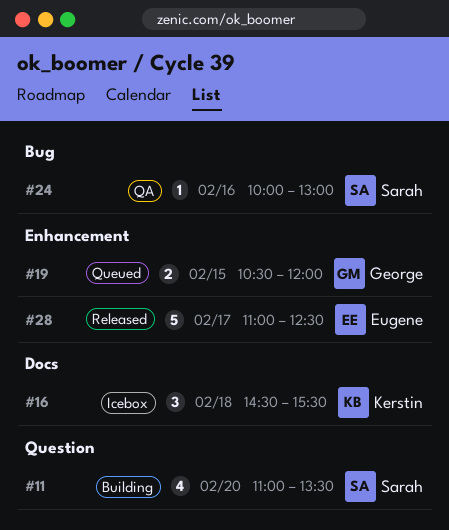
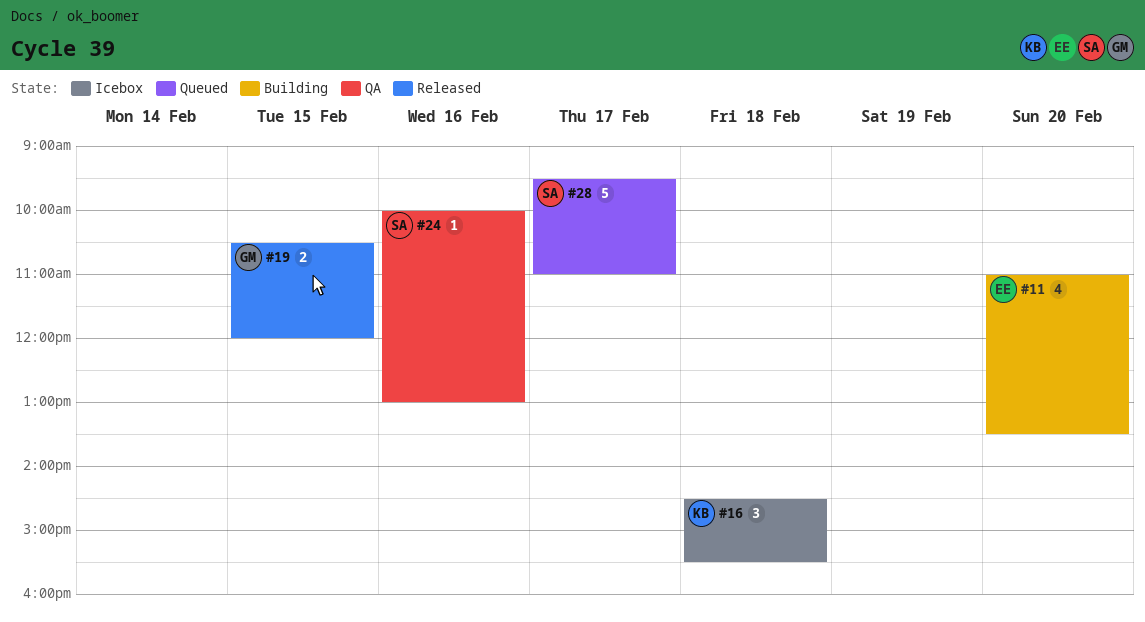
#11, owner: Sarah -> Eugene
#19, status: Queued -> Released
#28, status: Released -> Queued
#28, owner: Eugene -> Sarah
#28, begins: 11:00 -> 09:30
#28, ends: 12:30 -> 11:00

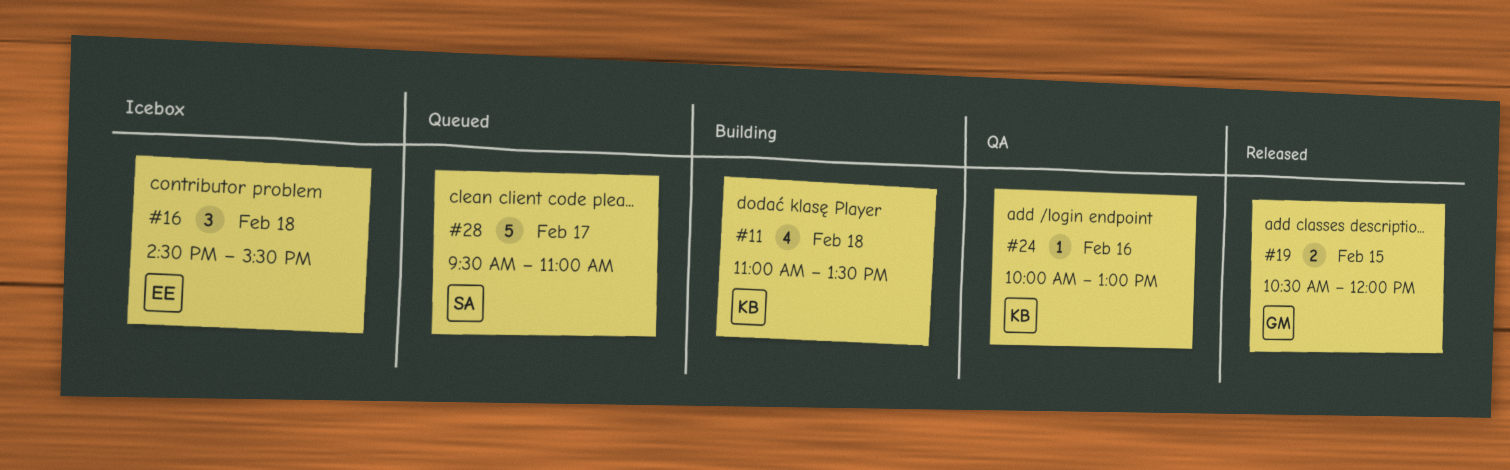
#11, owner: EE -> KB
#11, day: Feb 20 -> Feb 18
#16, owner: KB -> EE
#24, owner: SA -> KB

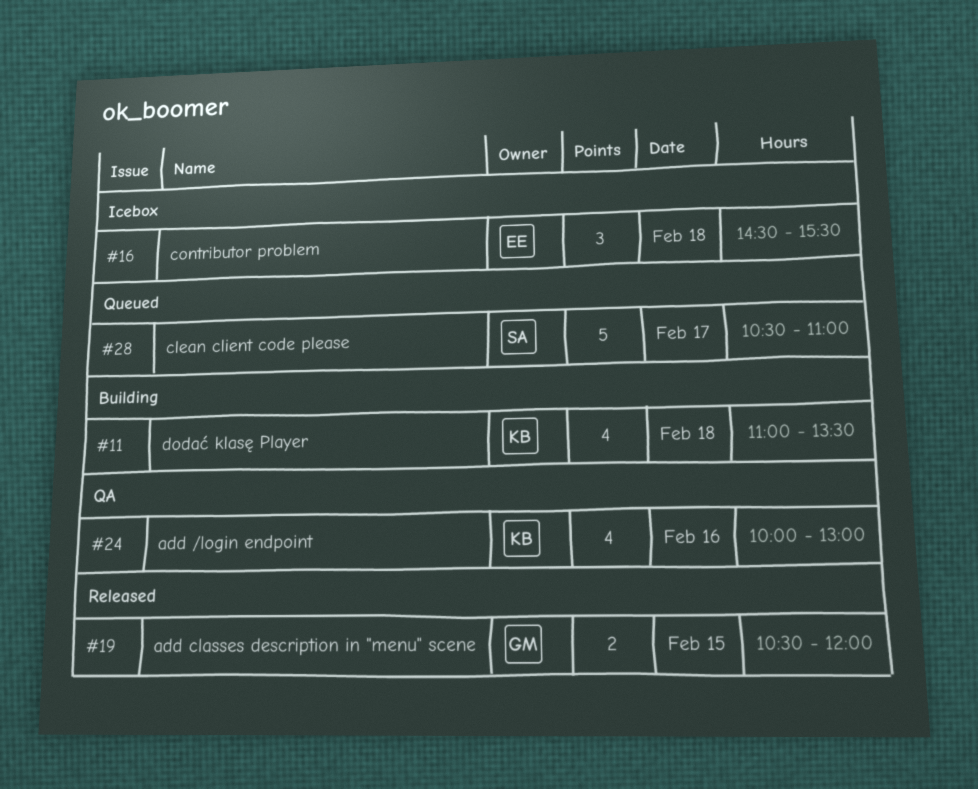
#24, estimate: 1 -> 4
#28, begins: 09:30 -> 10:30

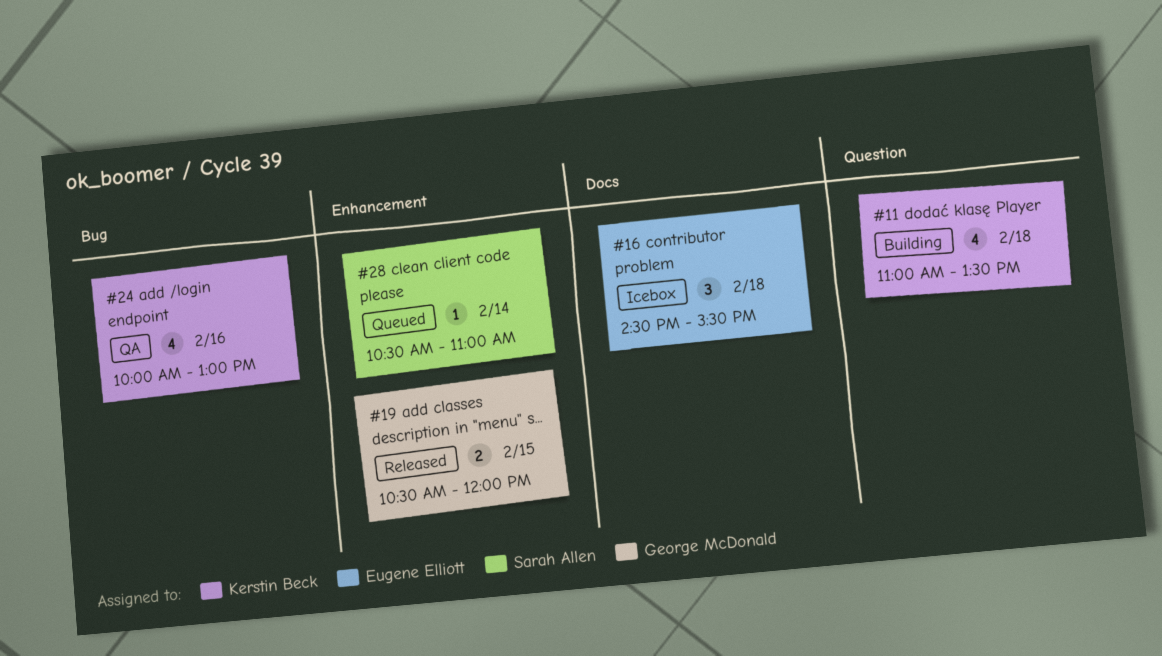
#28, estimate: 5 -> 1
#28, day: Feb 17 -> Feb 14

